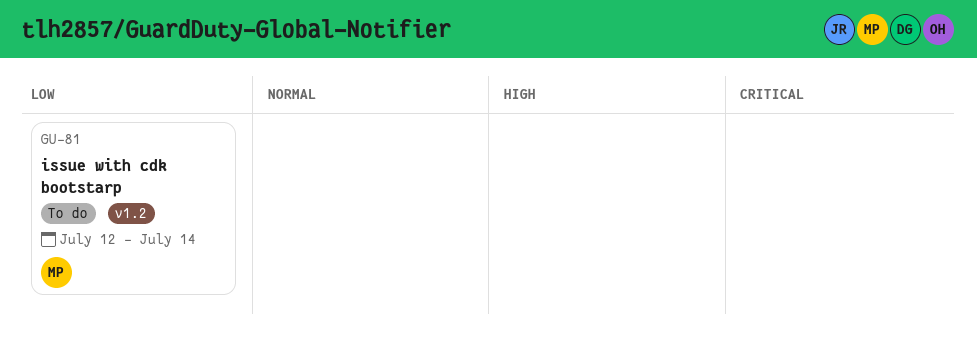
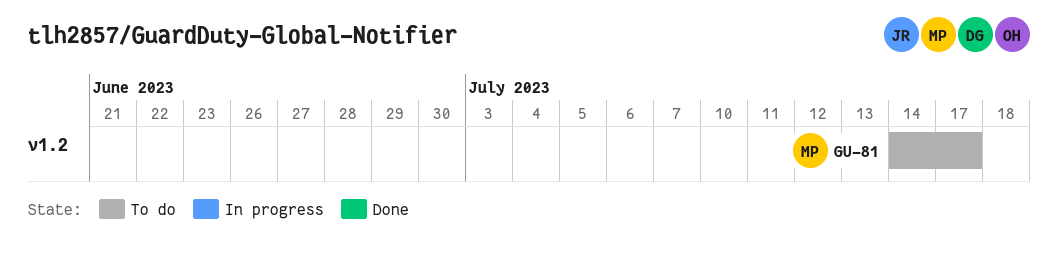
GU-81, start: Jul 12 -> Jul 14
GU-81, due: Jul 14 -> Jul 17

